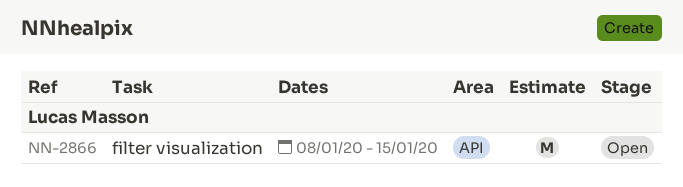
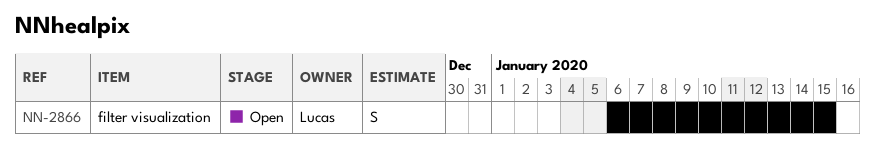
NN-2866, estimate: M -> S
NN-2866, start: Jan 8 -> Jan 6

